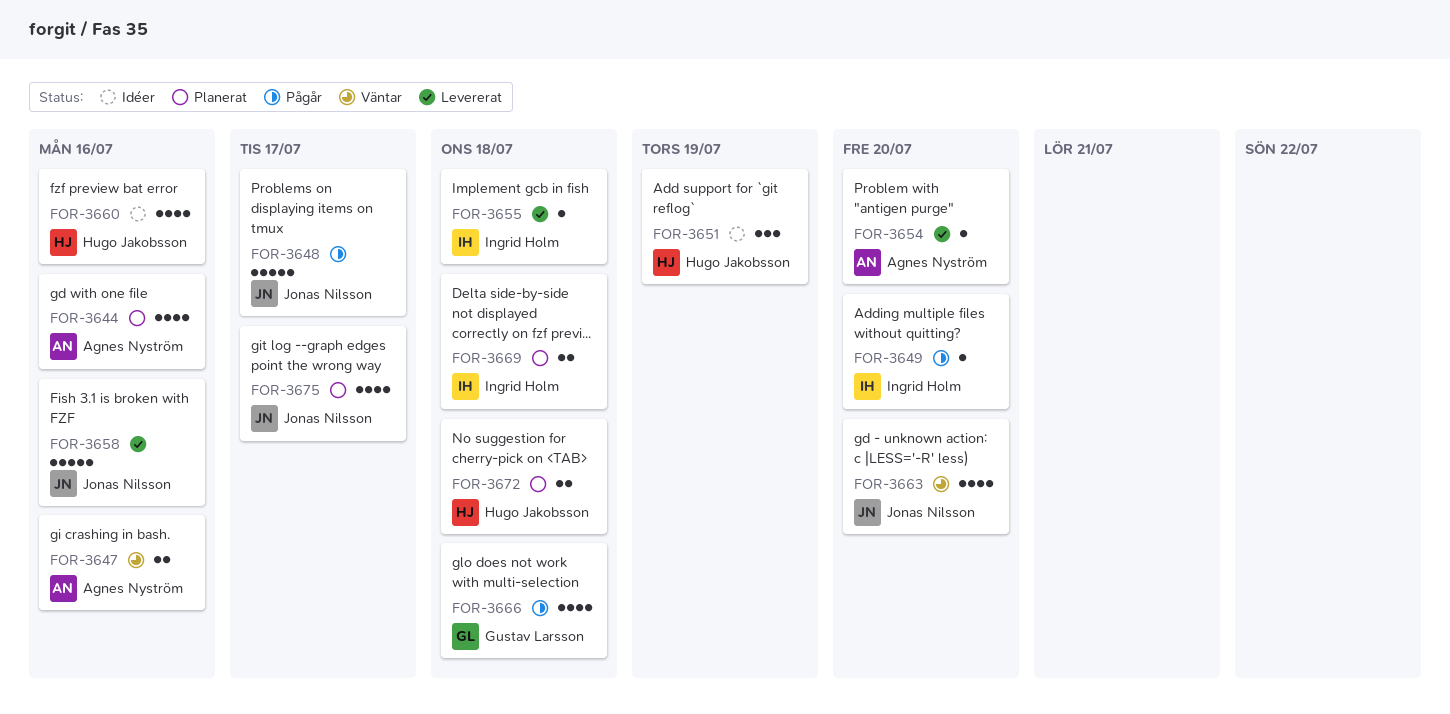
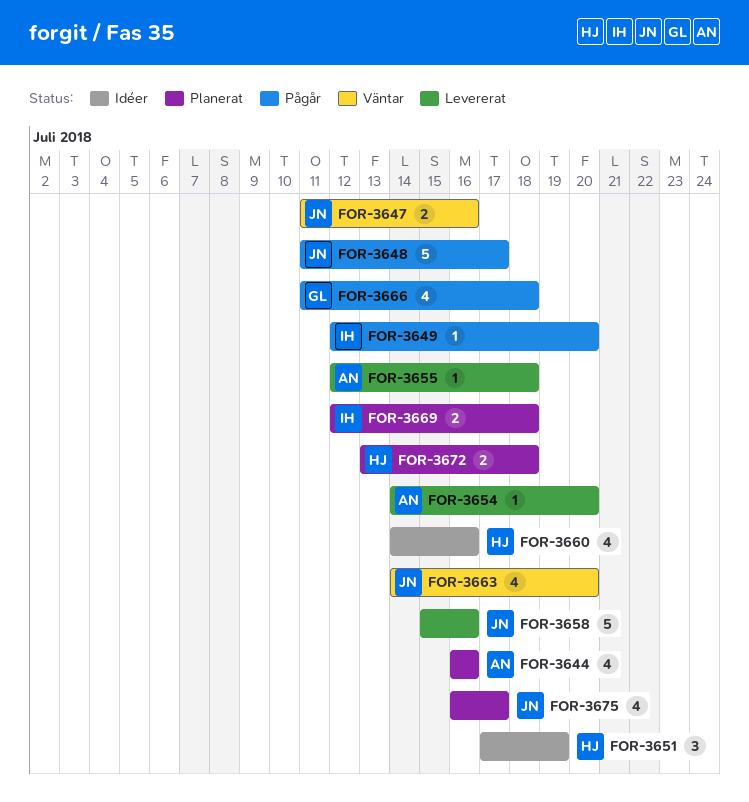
FOR-3647, owner: Agnes Nyström -> Jonas Nilsson
FOR-3655, owner: Ingrid Holm -> Agnes Nyström

